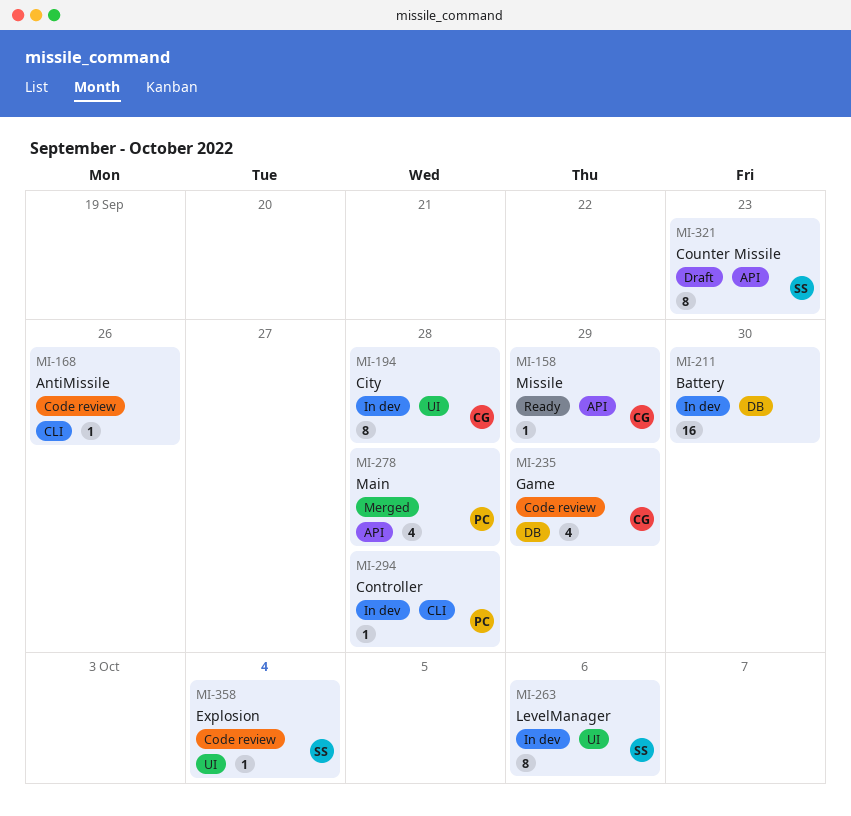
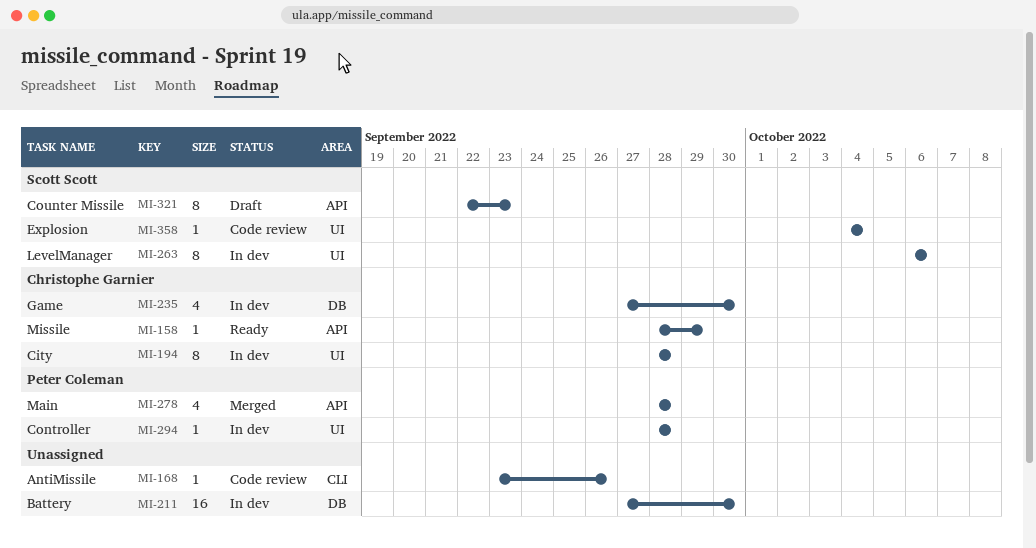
MI-235, status: Code review -> In dev
MI-235, due: Sep 29 -> Sep 30
MI-294, label: CLI -> UI

